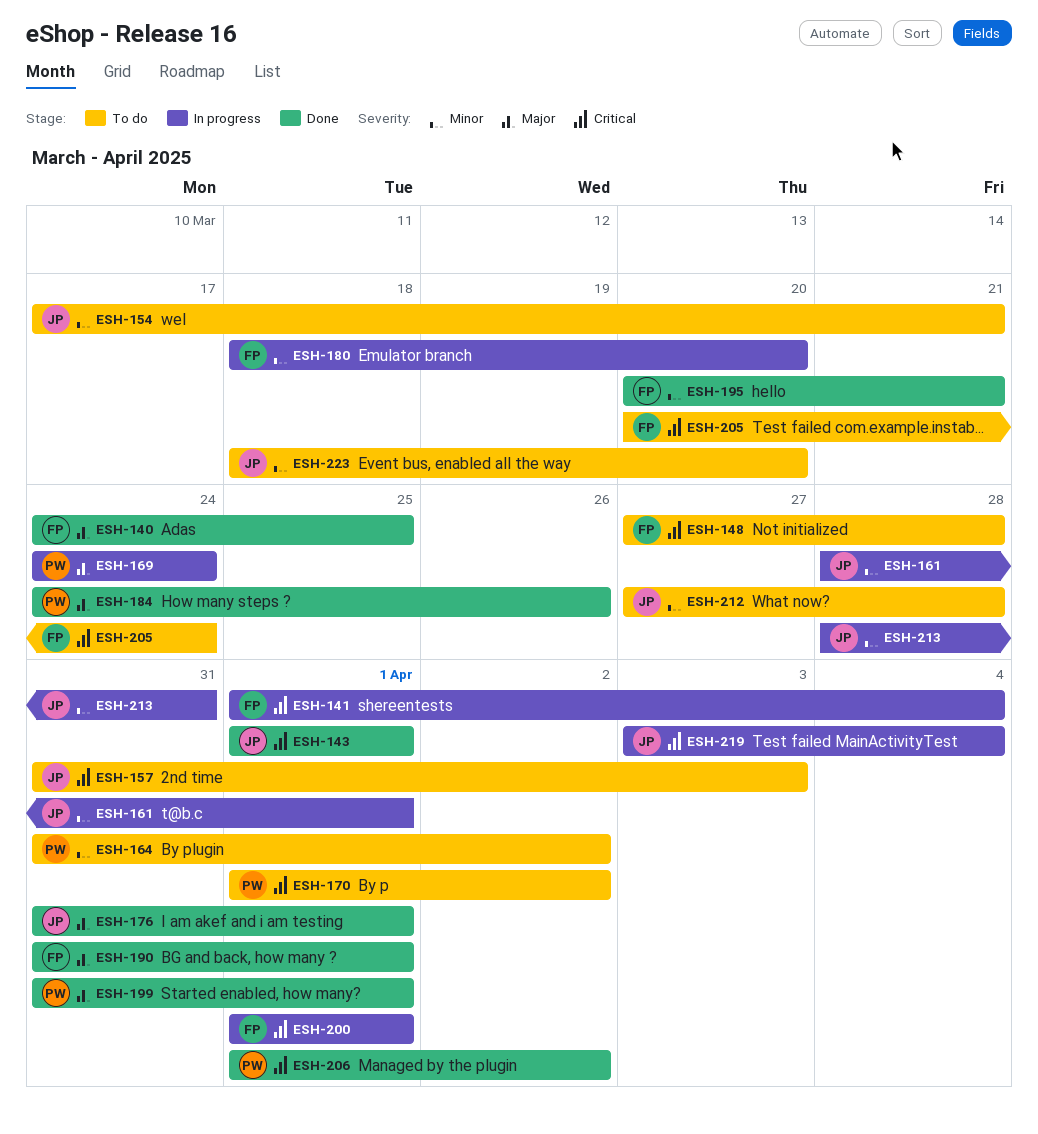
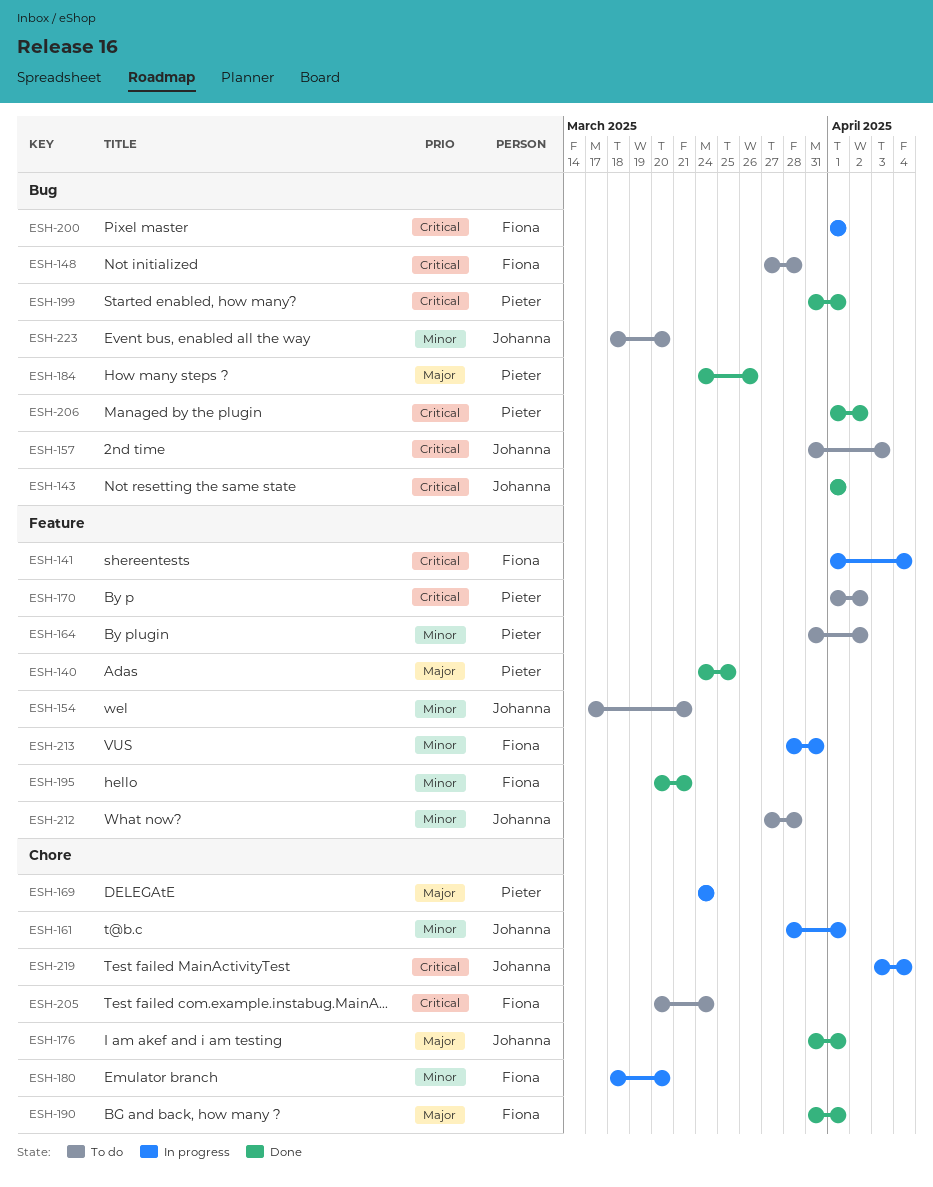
ESH-140, owner: Fiona -> Pieter
ESH-199, priority: Major -> Critical
ESH-213, owner: Johanna -> Fiona

